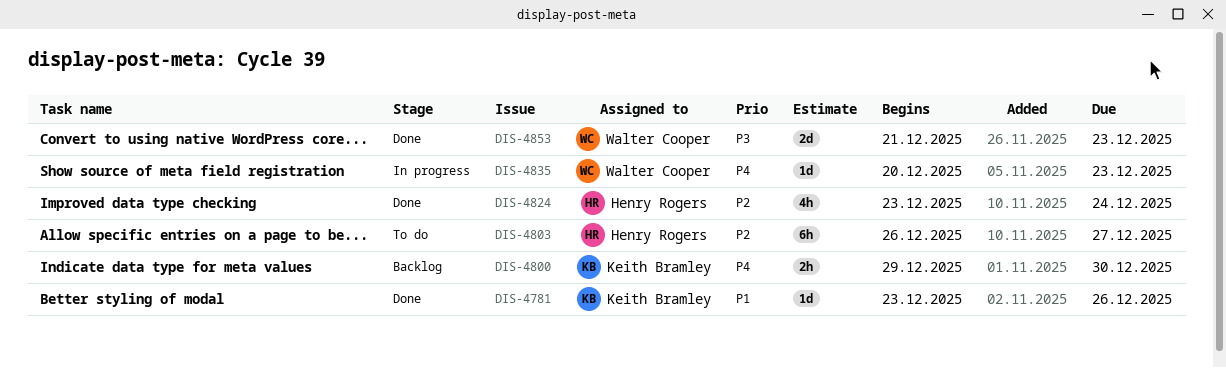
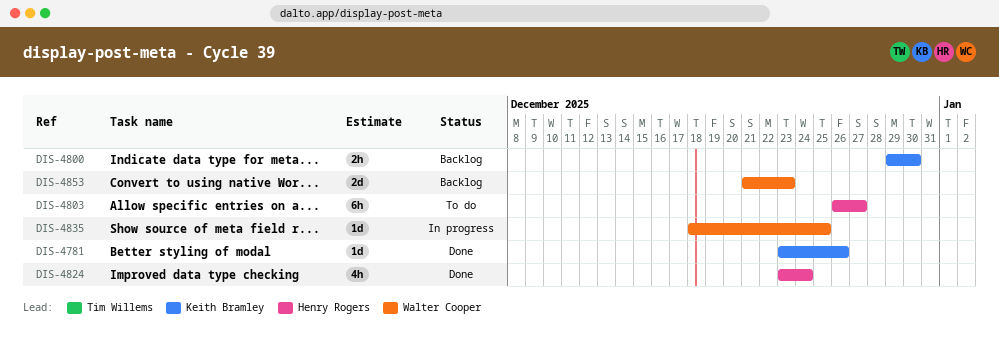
DIS-4835, start: Dec 20 -> Dec 18
DIS-4835, due: Dec 23 -> Dec 25
DIS-4853, status: Done -> Backlog

